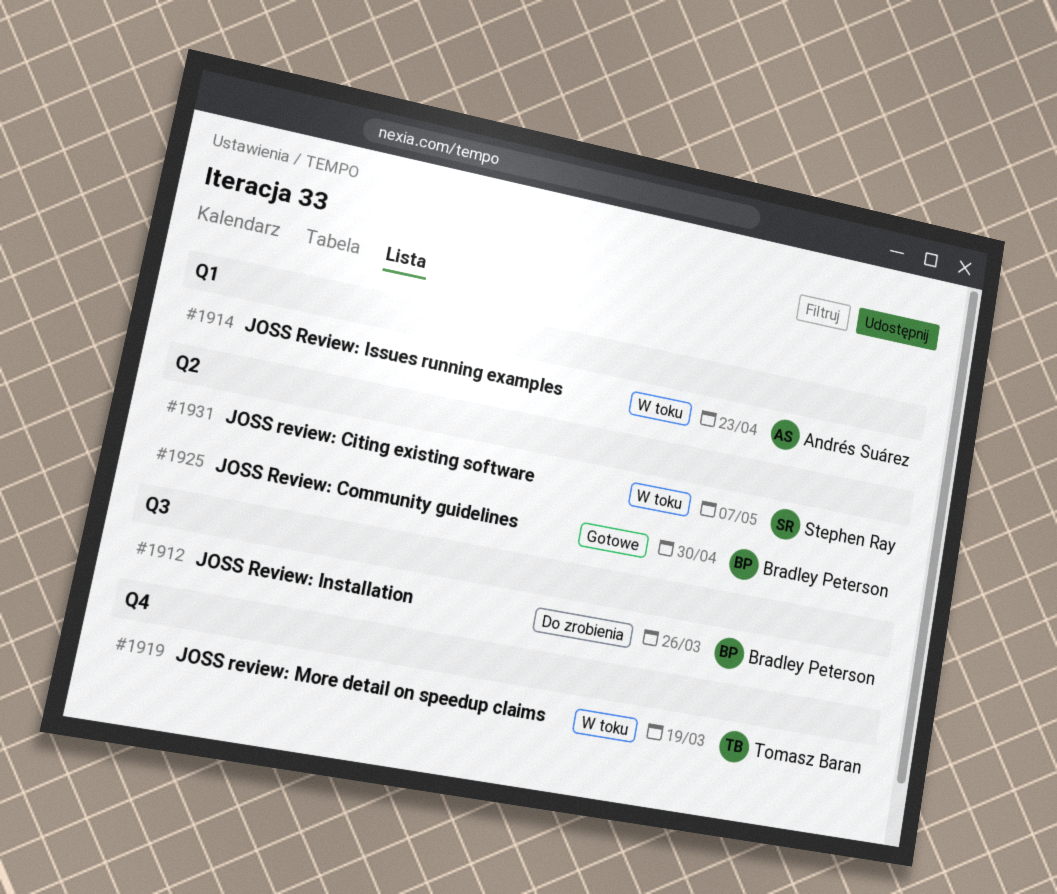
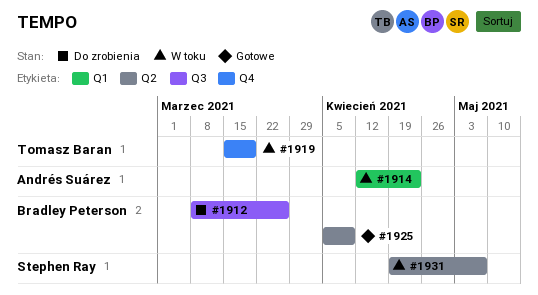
#1925, due: Apr 30 -> Apr 9

